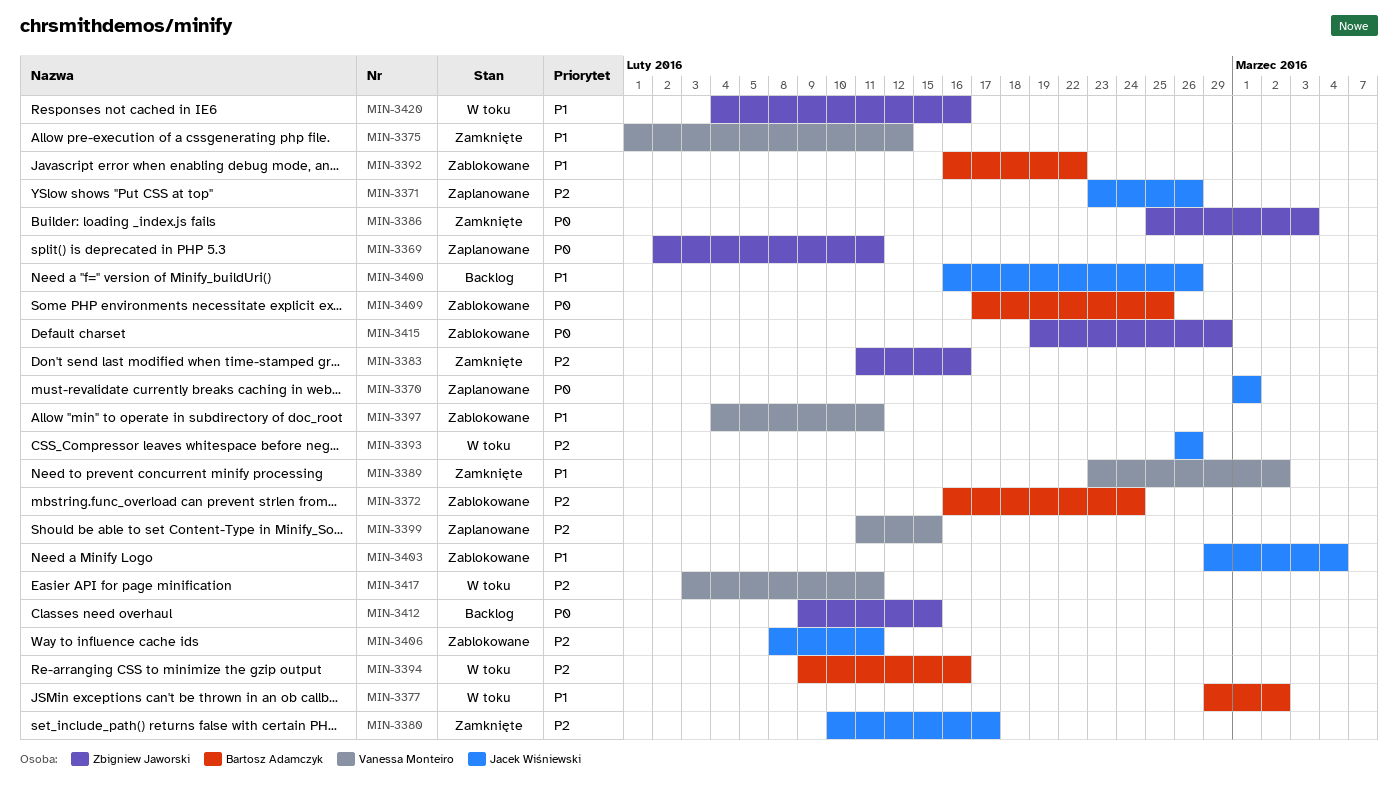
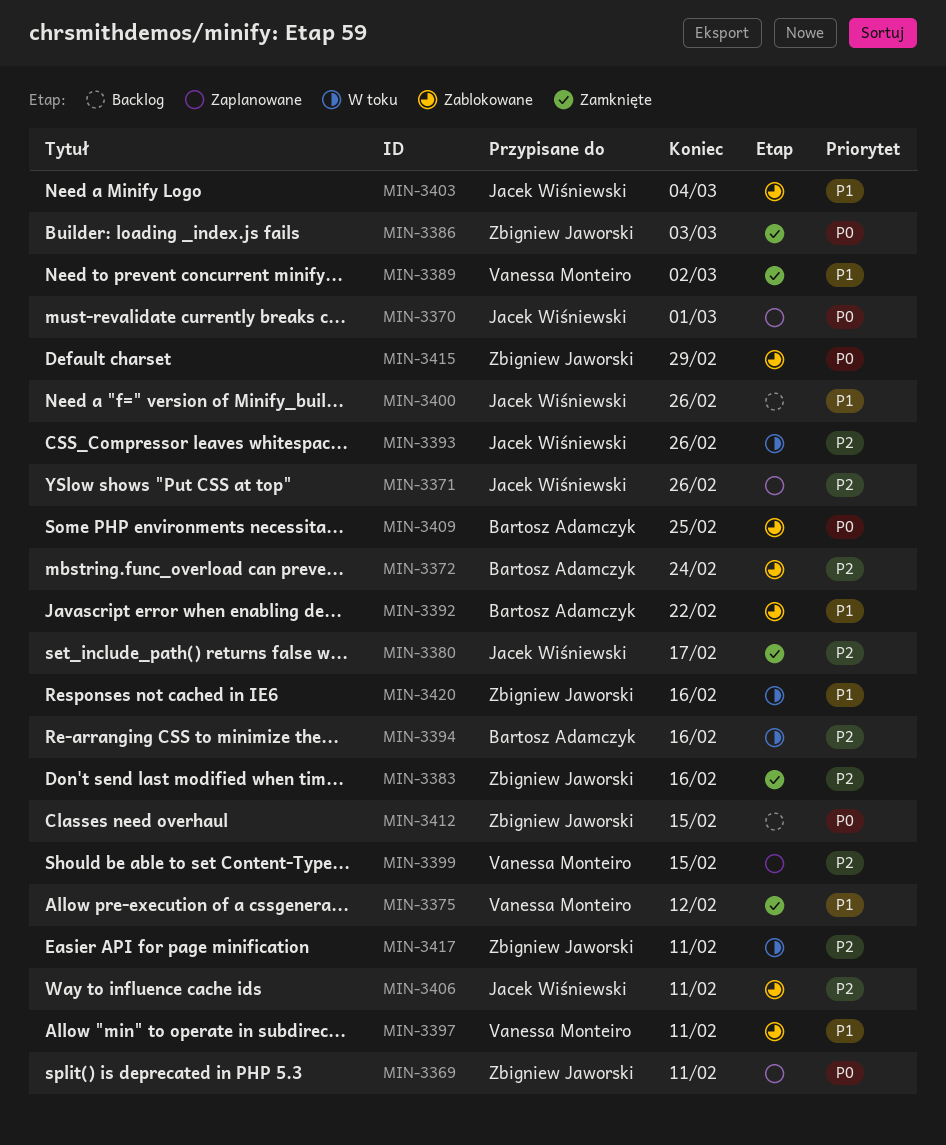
MIN-3377: present -> none
MIN-3417, owner: Vanessa Monteiro -> Zbigniew Jaworski

